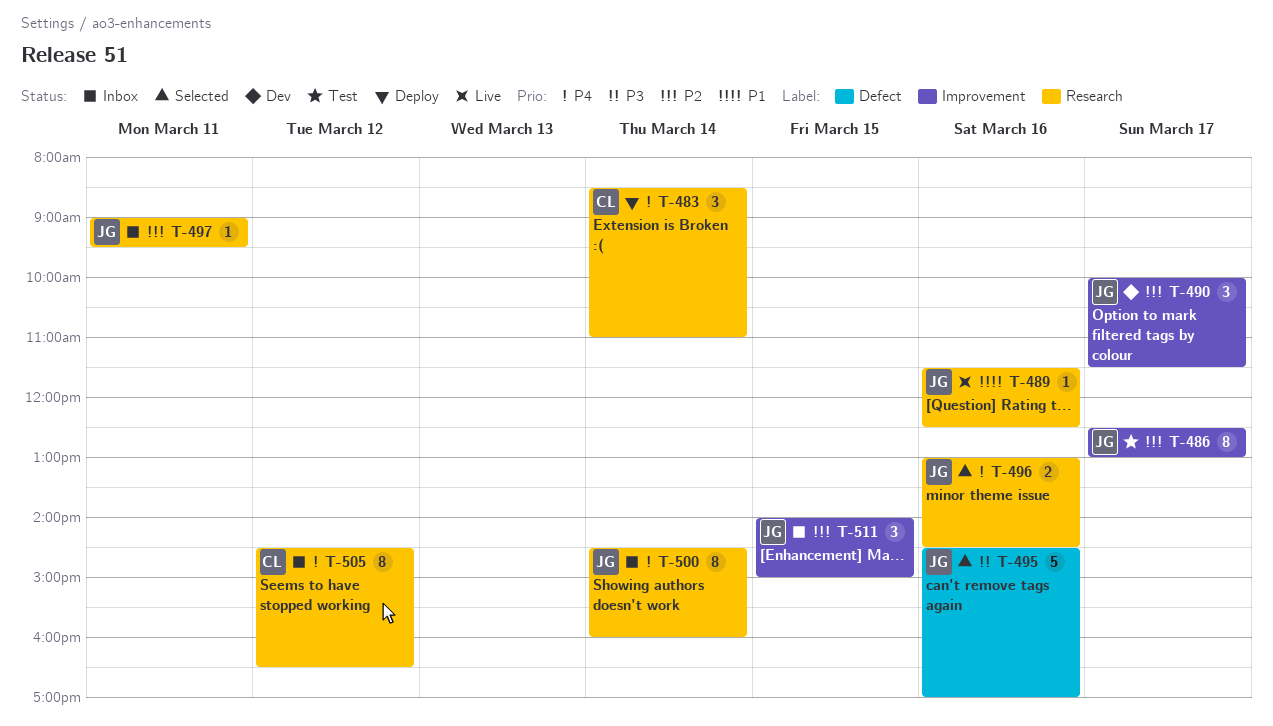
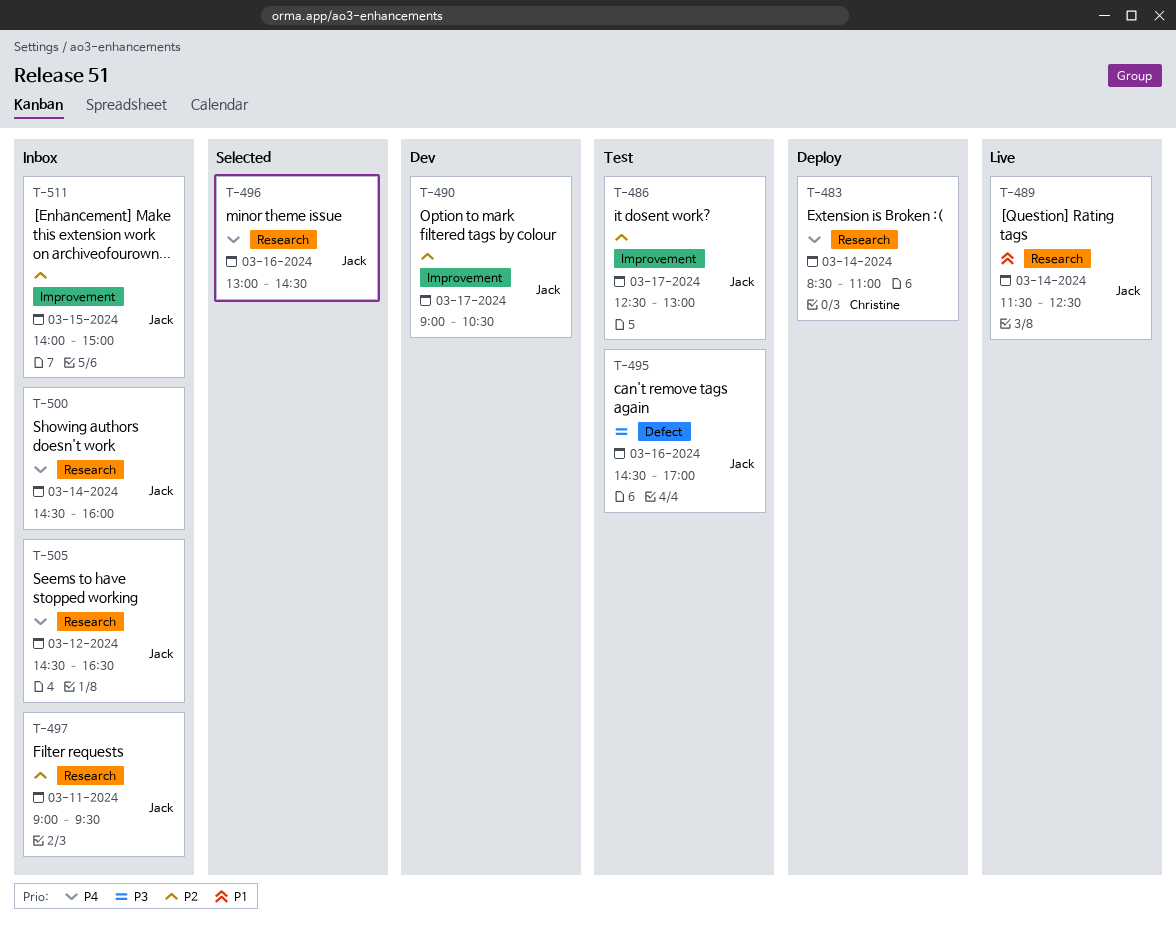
T-489, day: Mar 16 -> Mar 14
T-490, begins: 10:00 -> 09:00
T-490, ends: 11:30 -> 10:30
T-495, status: Selected -> Test
T-505, owner: Christine -> Jack

